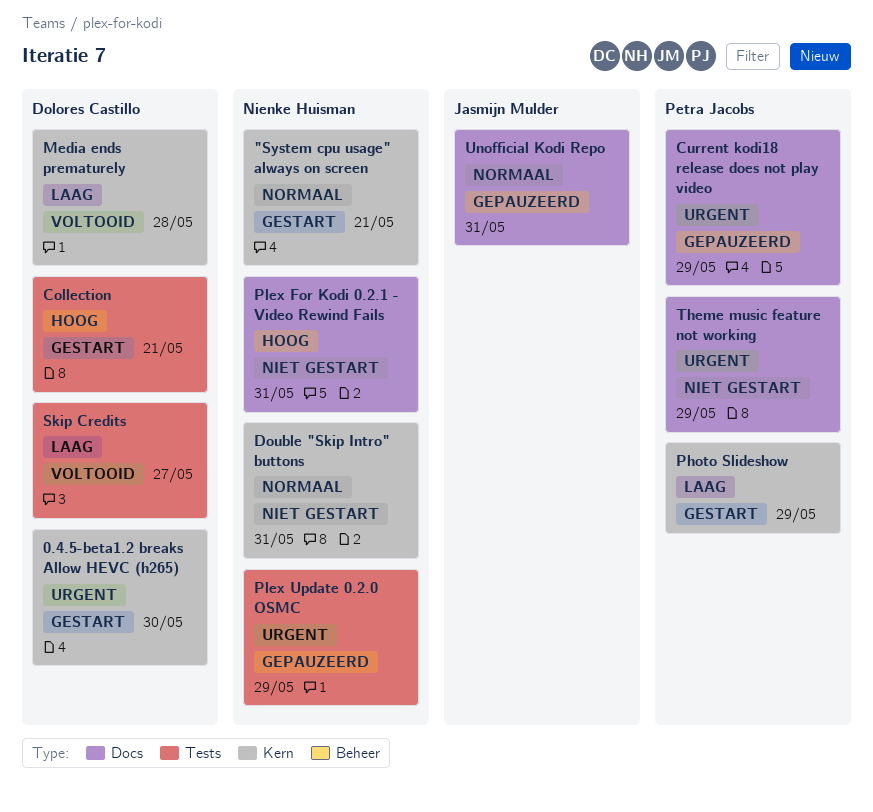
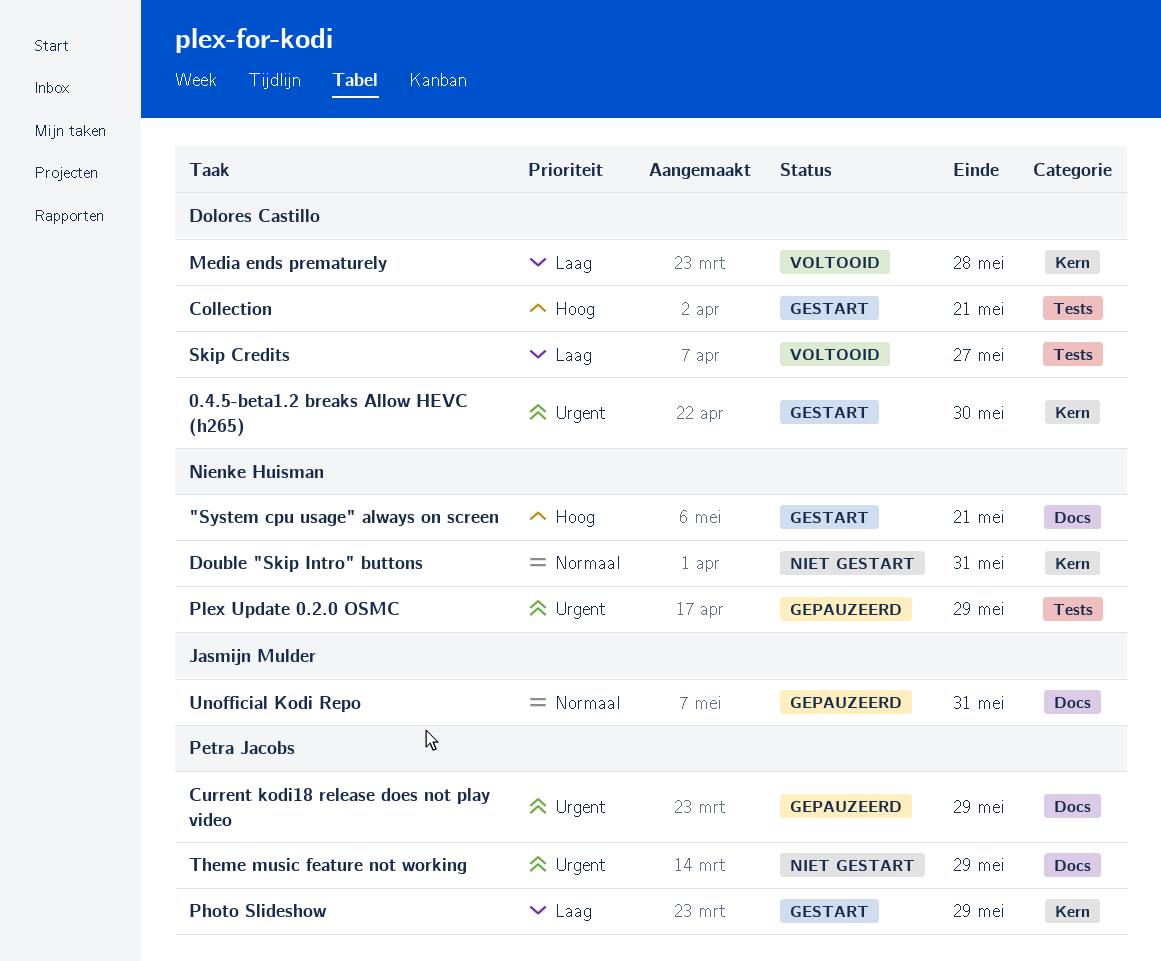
"System cpu usage" always on screen, priority: Normaal -> Hoog
"System cpu usage" always on screen, label: Kern -> Docs
Plex For Kodi 0.2.1 - Video Rewind Fails: present -> none

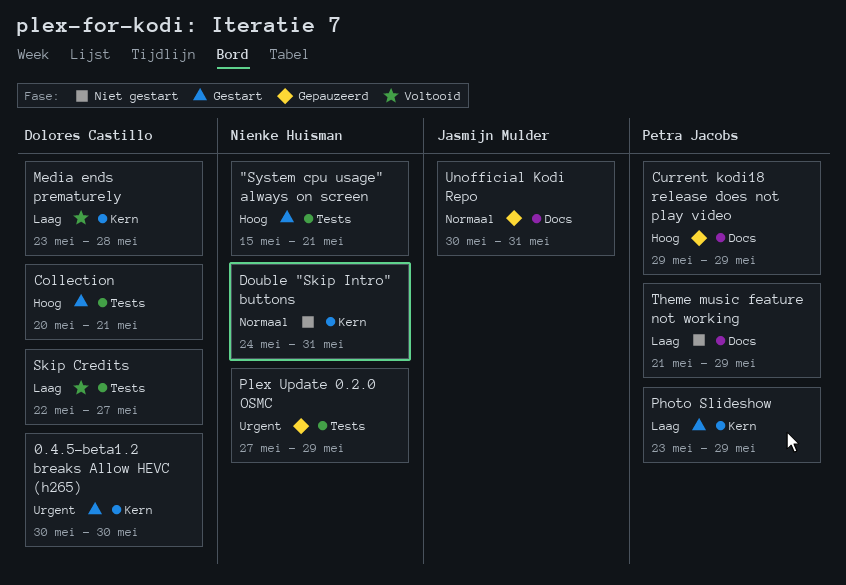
"System cpu usage" always on screen, label: Docs -> Tests
Current kodi18 release does not play video, priority: Urgent -> Hoog
Theme music feature not working, priority: Urgent -> Laag

